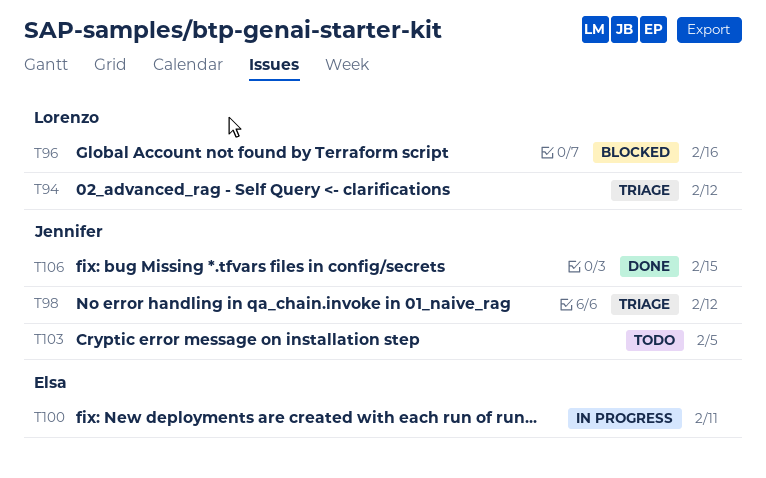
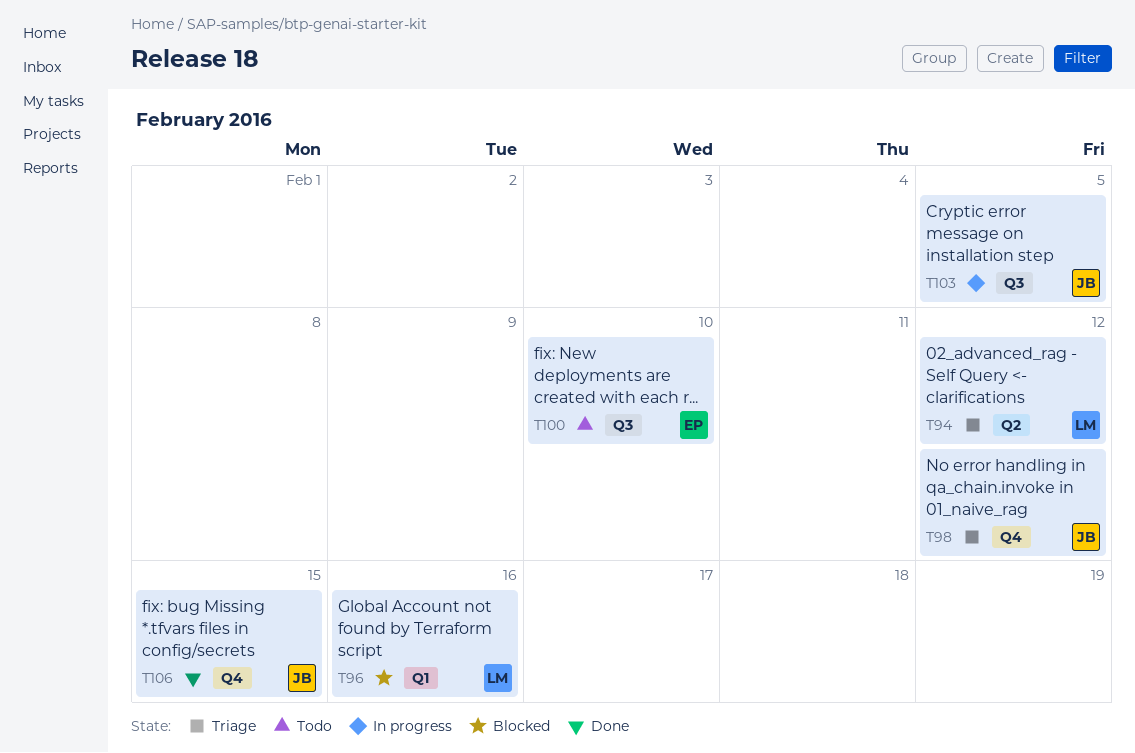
T100, status: In progress -> Todo
T100, due: Feb 11 -> Feb 10
T103, status: Todo -> In progress

